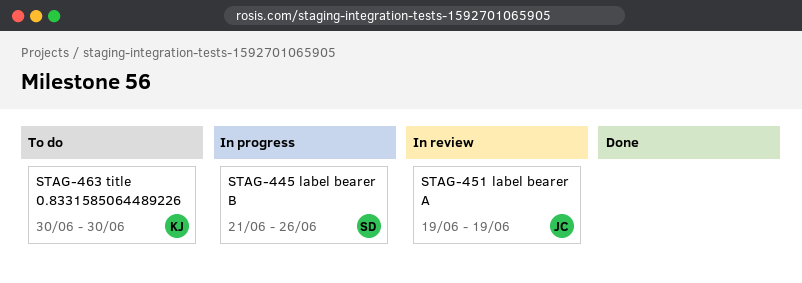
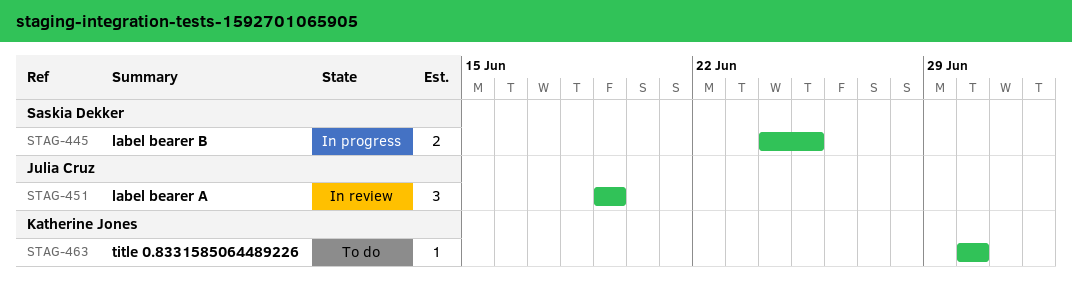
STAG-445, start: Jun 21 -> Jun 24
STAG-445, due: Jun 26 -> Jun 25

